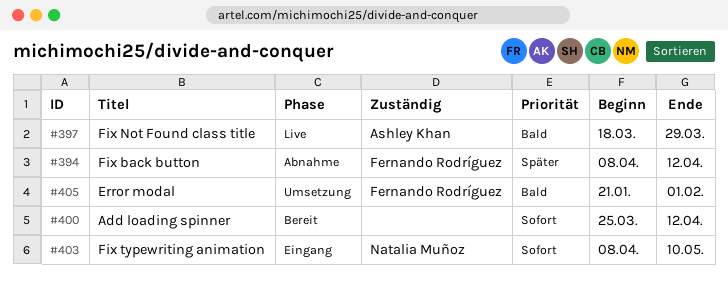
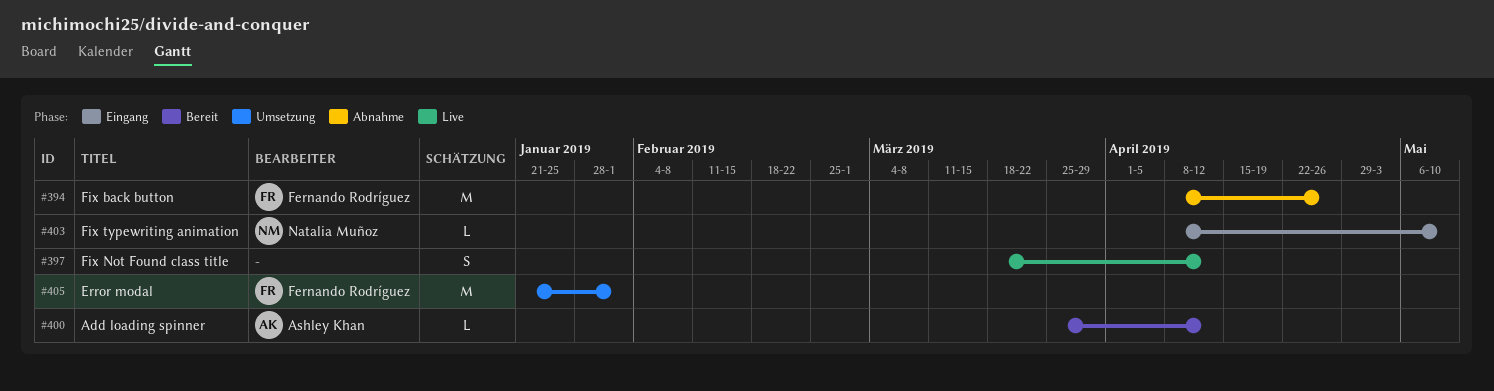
#394, due: Apr 12 -> Apr 26
#397, owner: Ashley Khan -> none
#397, due: Mar 29 -> Apr 12
#400, owner: none -> Ashley Khan

